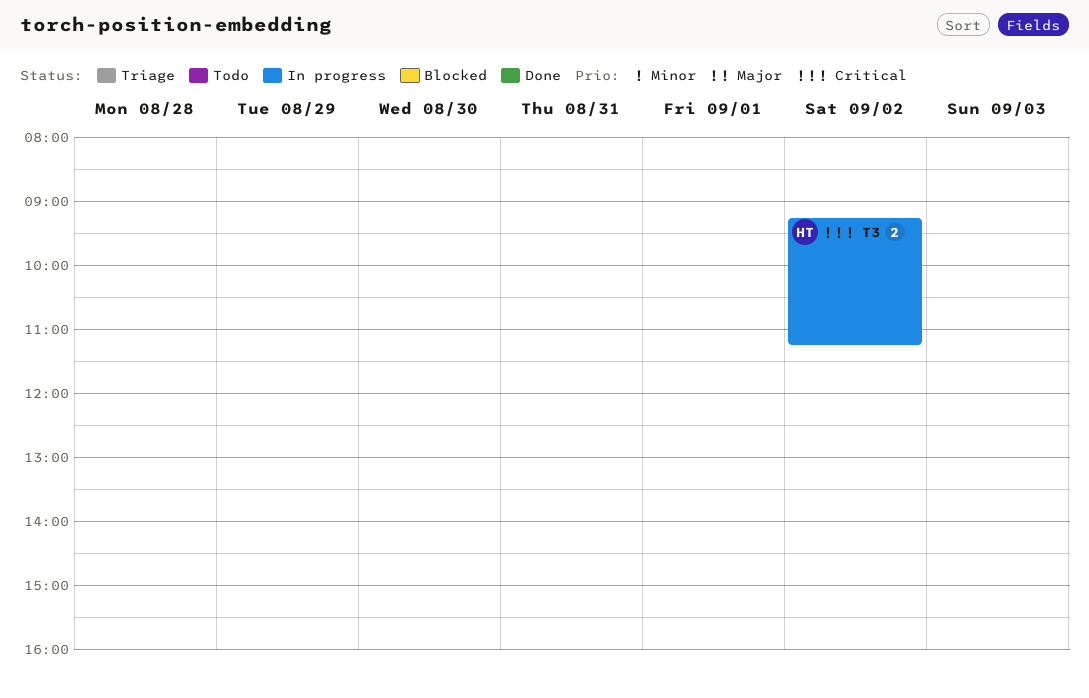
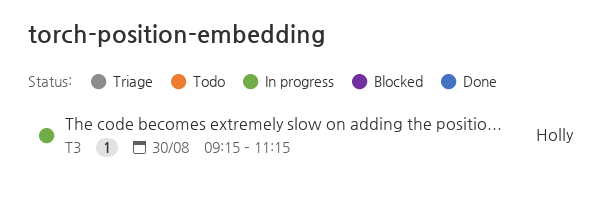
T3, estimate: 2 -> 1
T3, day: Sep 2 -> Aug 30

